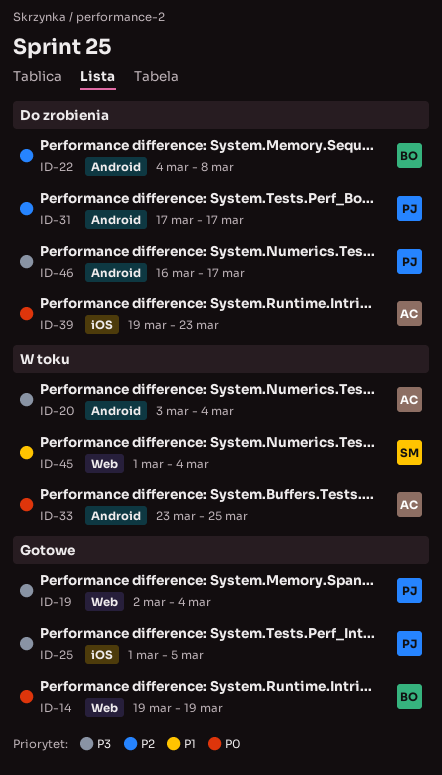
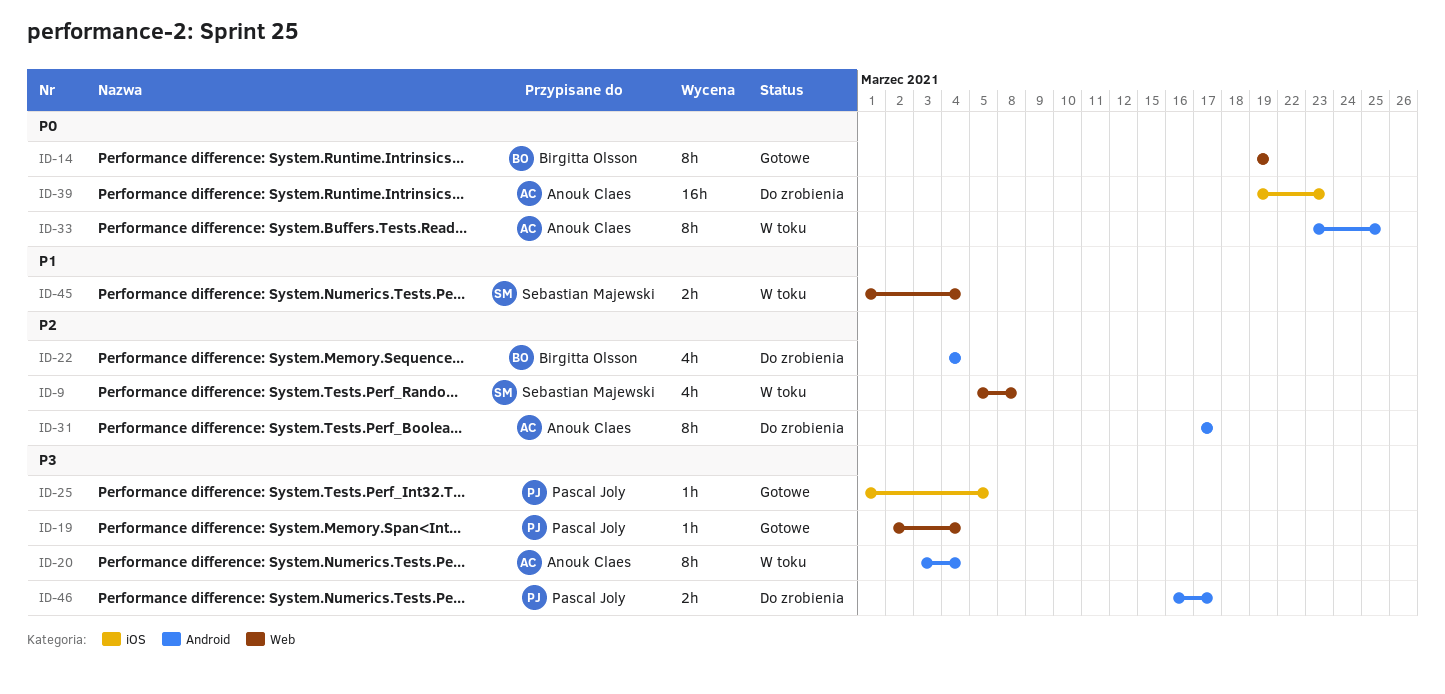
ID-9: none -> present
ID-22, due: Mar 8 -> Mar 4
ID-31, owner: Pascal Joly -> Anouk Claes

